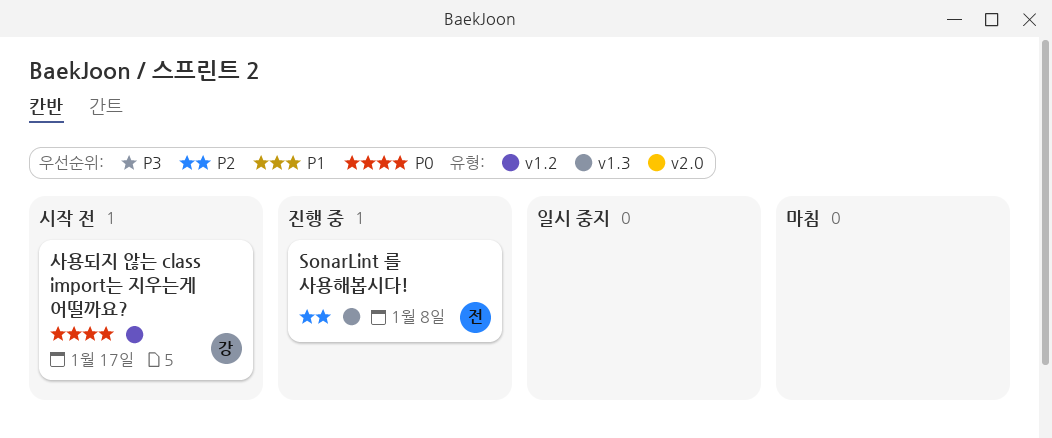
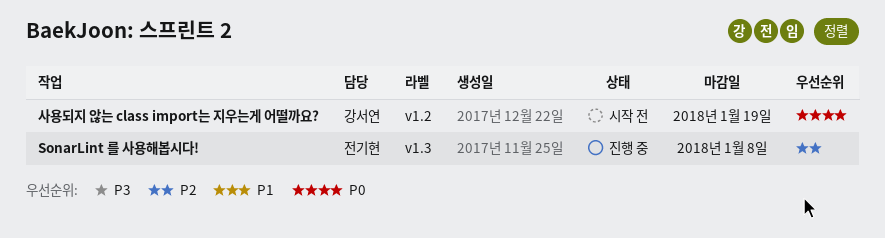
사용되지 않는 class import는 지우는게 어떨까요?, due: Jan 17 -> Jan 19

